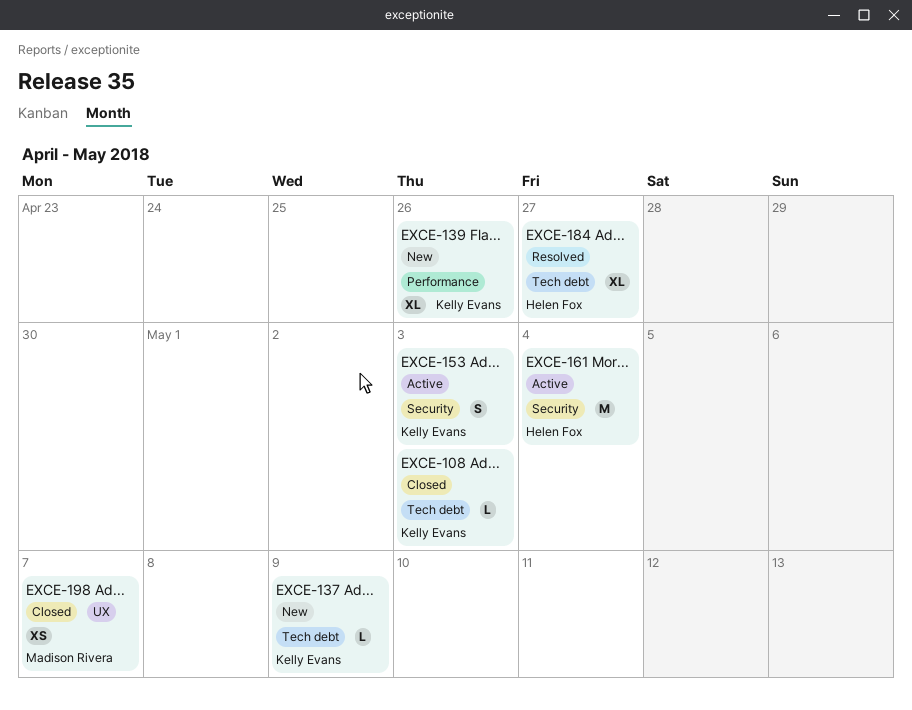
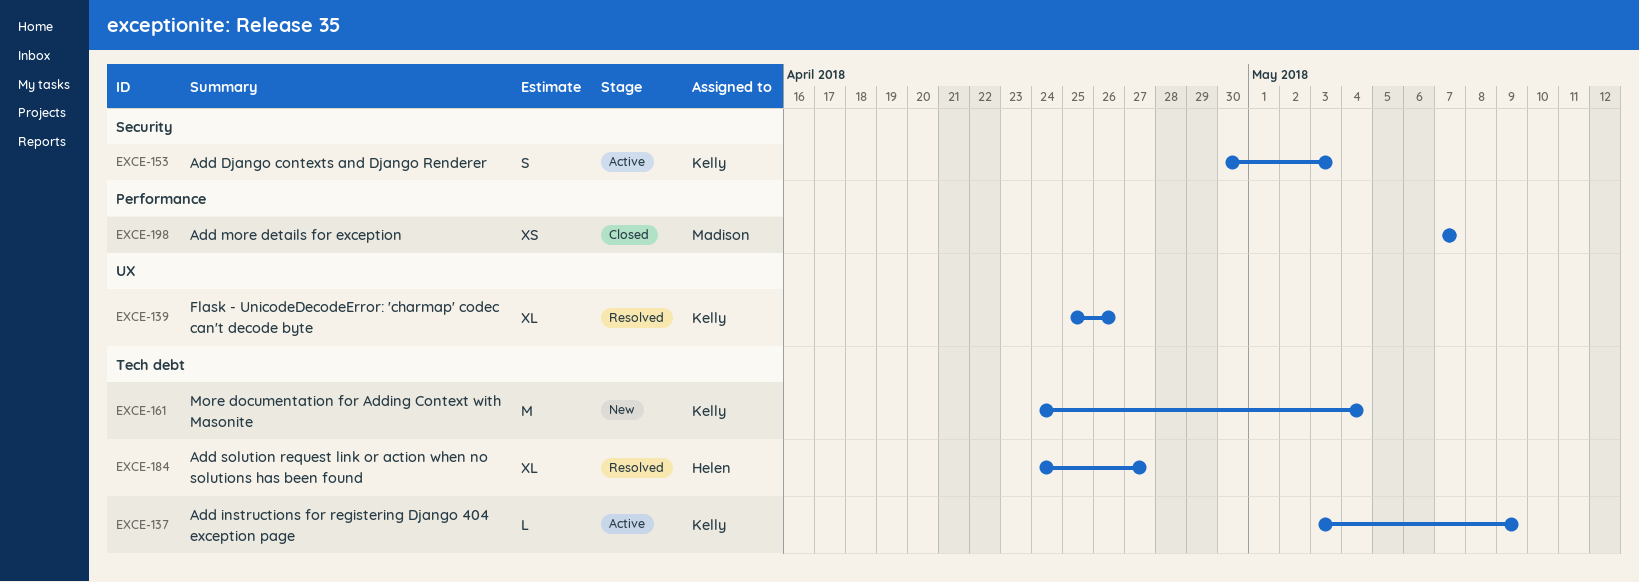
EXCE-108: present -> none
EXCE-137, status: New -> Active
EXCE-139, status: New -> Resolved
EXCE-139, label: Performance -> UX
EXCE-161, status: Active -> New
EXCE-161, owner: Helen Fox -> Kelly Evans
EXCE-161, label: Security -> Tech debt
EXCE-198, label: UX -> Performance

